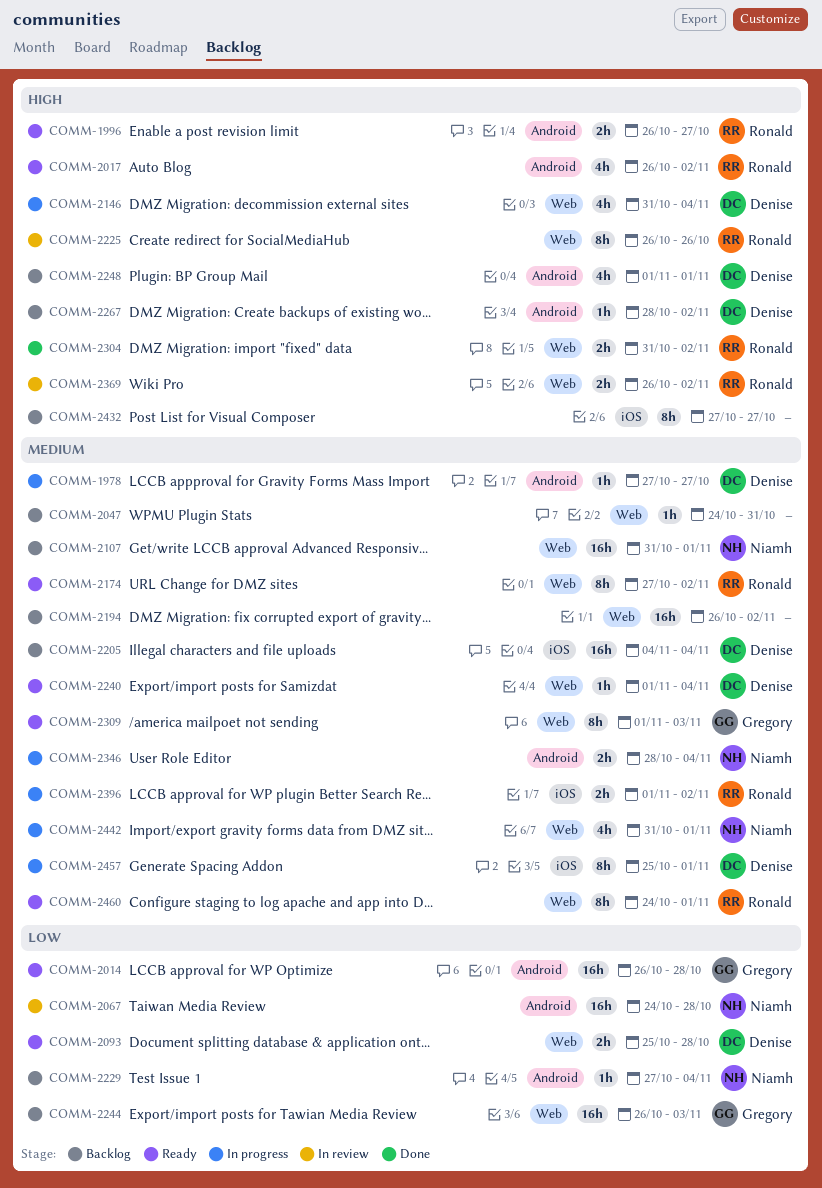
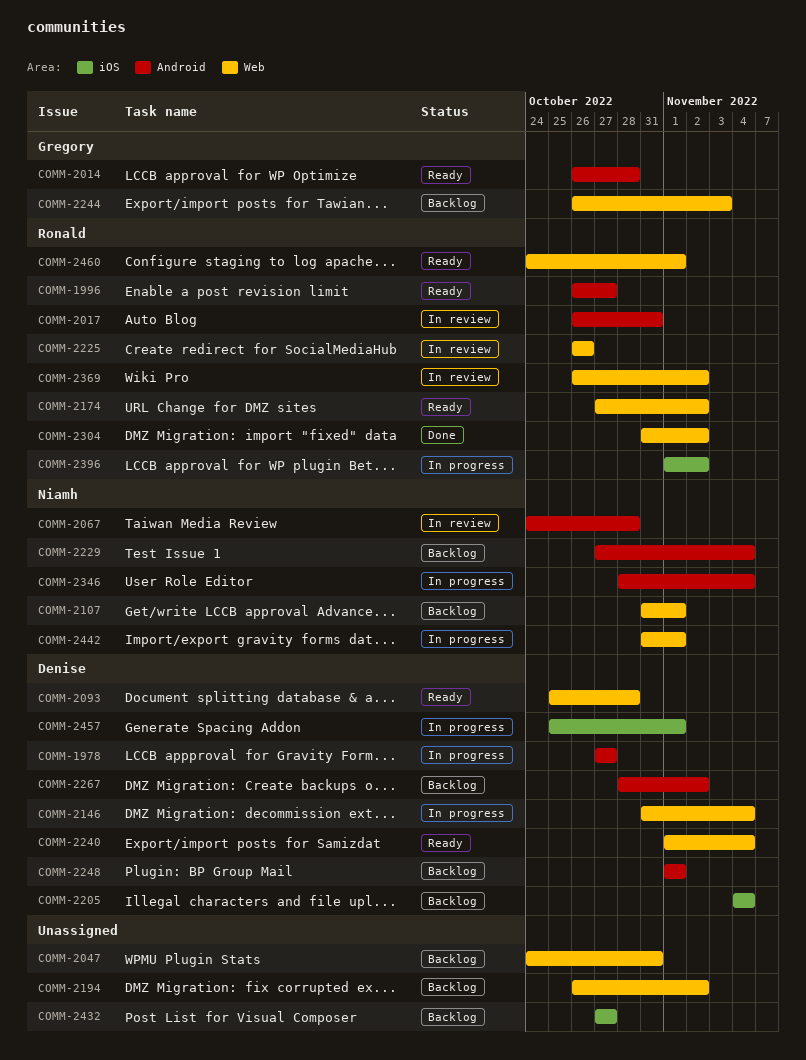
COMM-2017, status: Ready -> In review
COMM-2017, due: Nov 2 -> Oct 31
COMM-2309: present -> none

